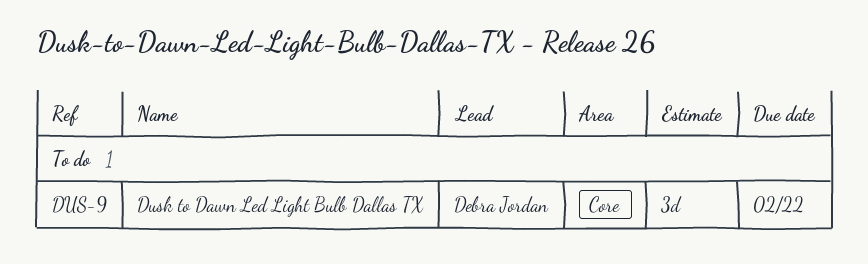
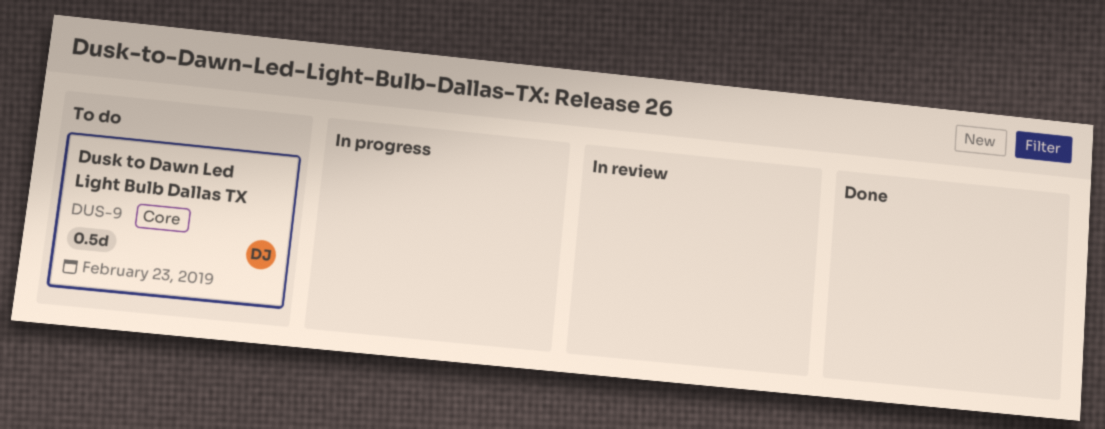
DUS-9, estimate: 3d -> 0.5d
DUS-9, due: Feb 22 -> Feb 23

